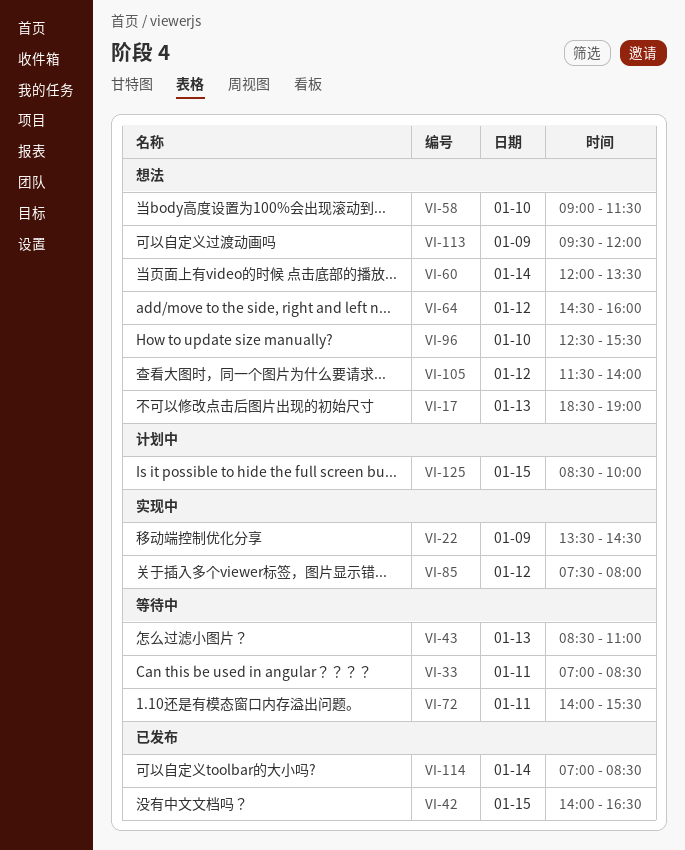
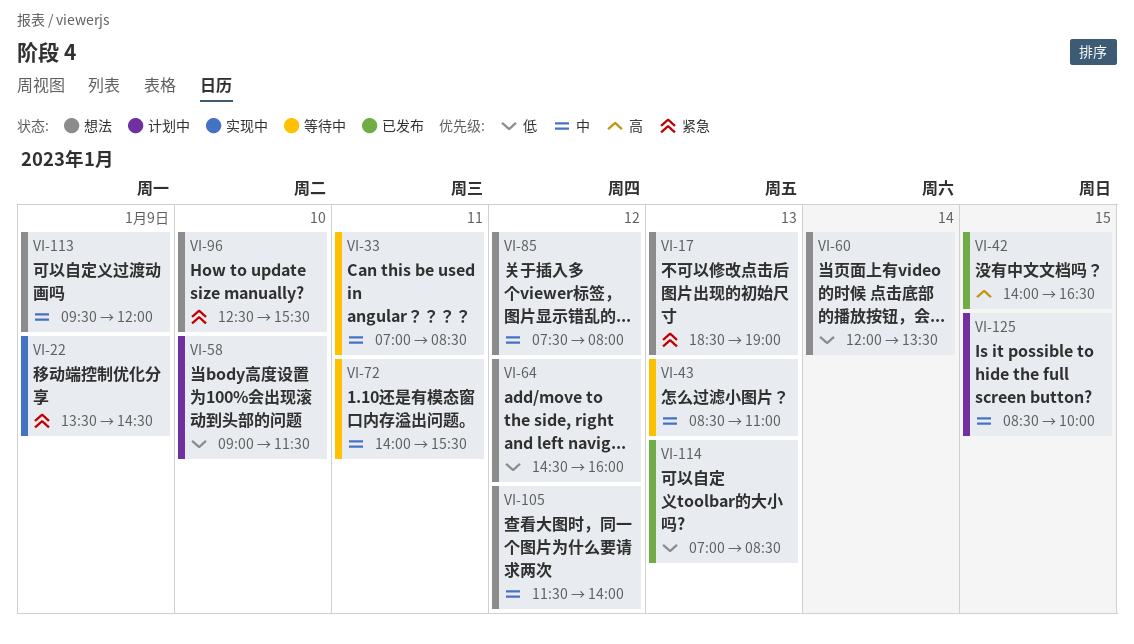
VI-58, status: 想法 -> 计划中
VI-85, status: 实现中 -> 想法
VI-114, day: Jan 14 -> Jan 13

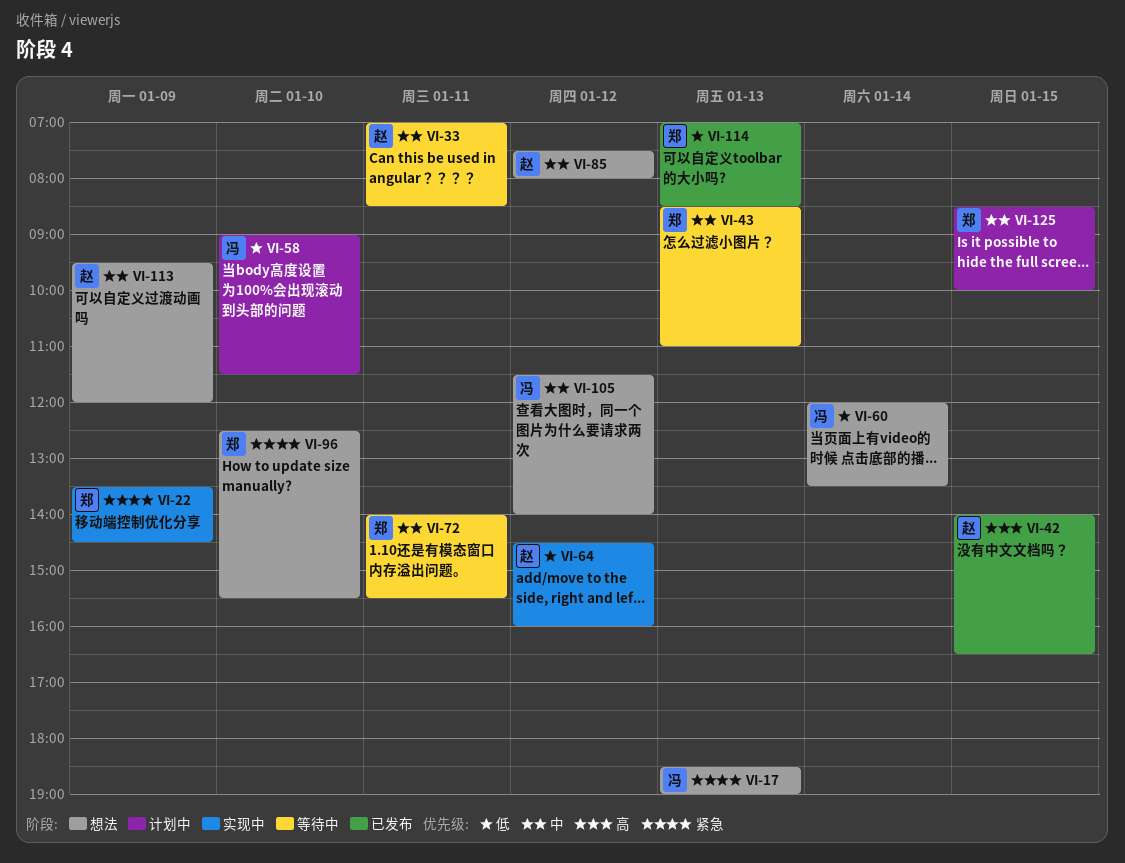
VI-64, status: 想法 -> 实现中

